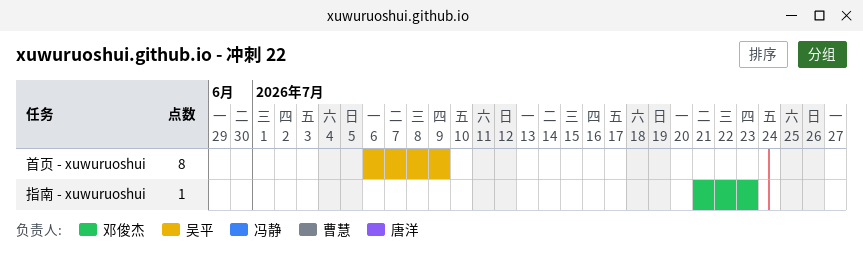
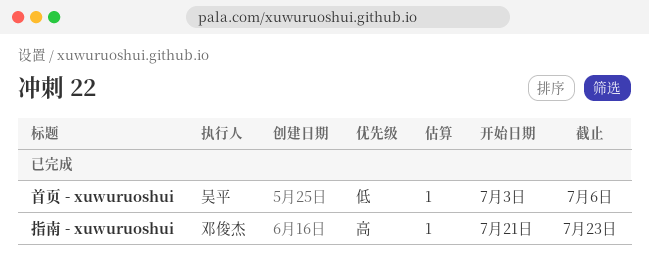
首页 - xuwuruoshui, estimate: 8 -> 1
首页 - xuwuruoshui, start: Jul 6 -> Jul 3
首页 - xuwuruoshui, due: Jul 9 -> Jul 6

